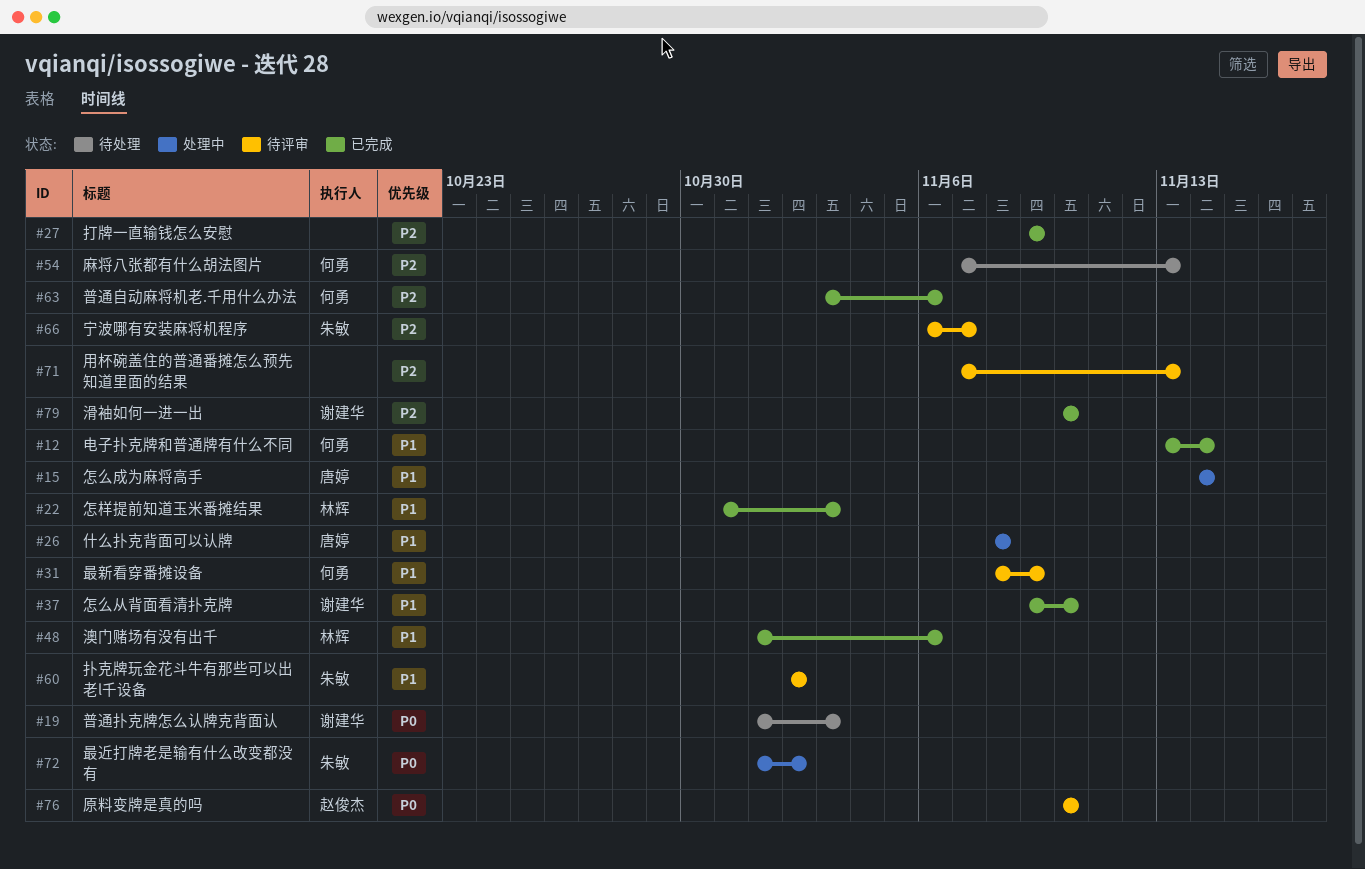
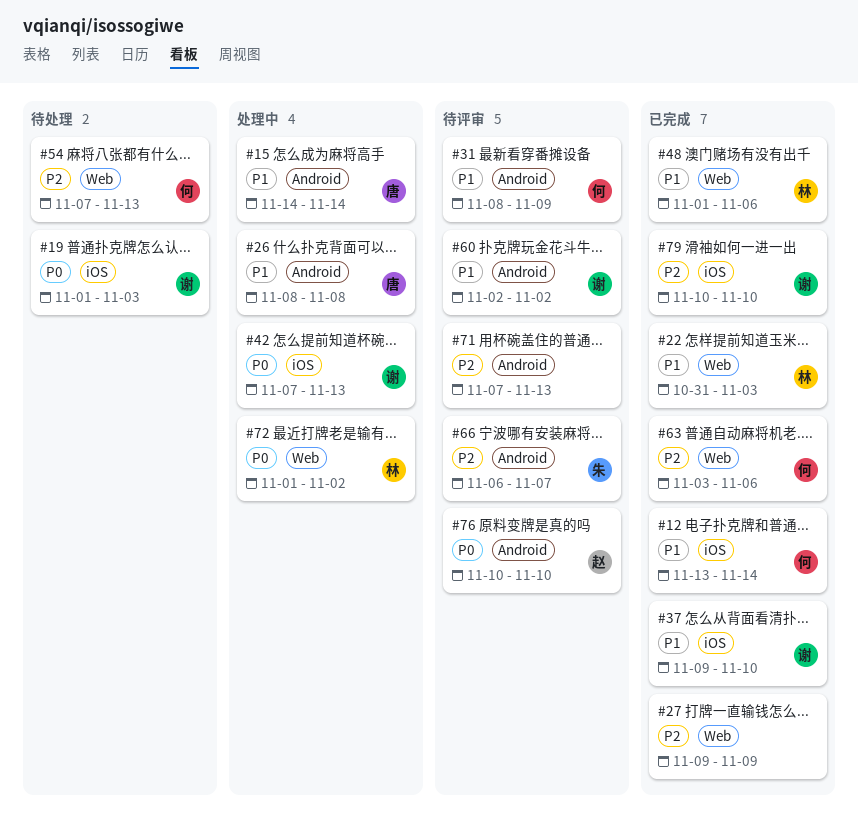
#42: none -> present
#60, owner: 朱敏 -> 谢建华
#72, owner: 朱敏 -> 林辉

